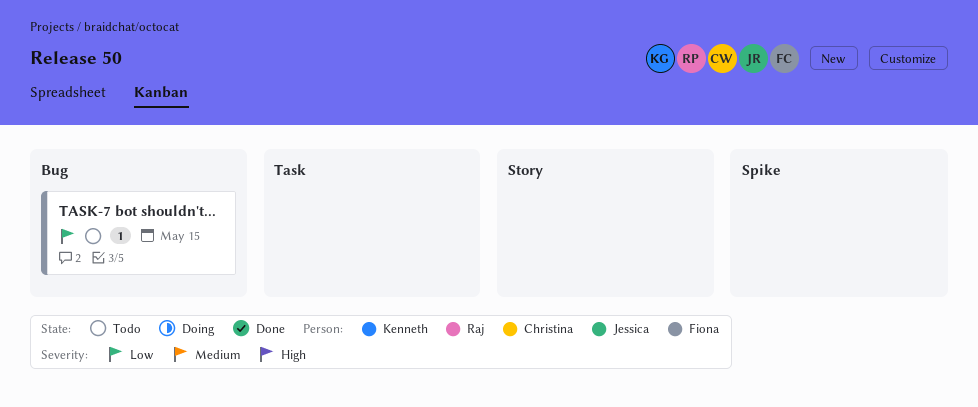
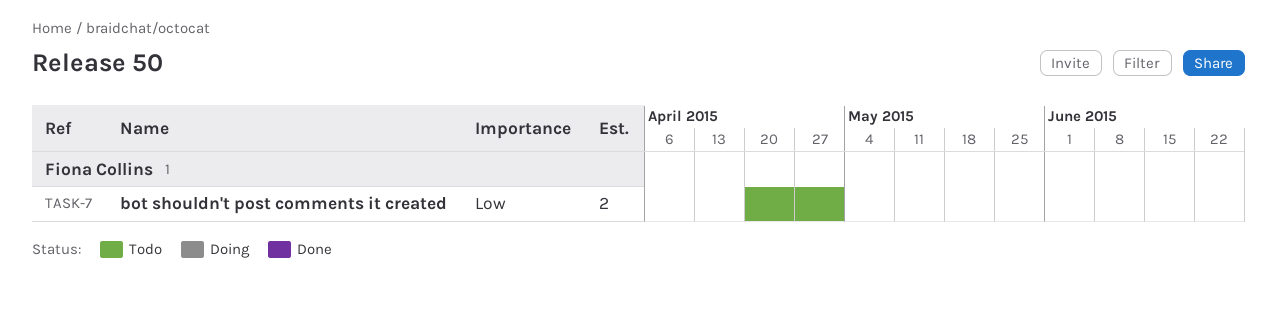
TASK-7, estimate: 1 -> 2
TASK-7, due: May 15 -> May 1

